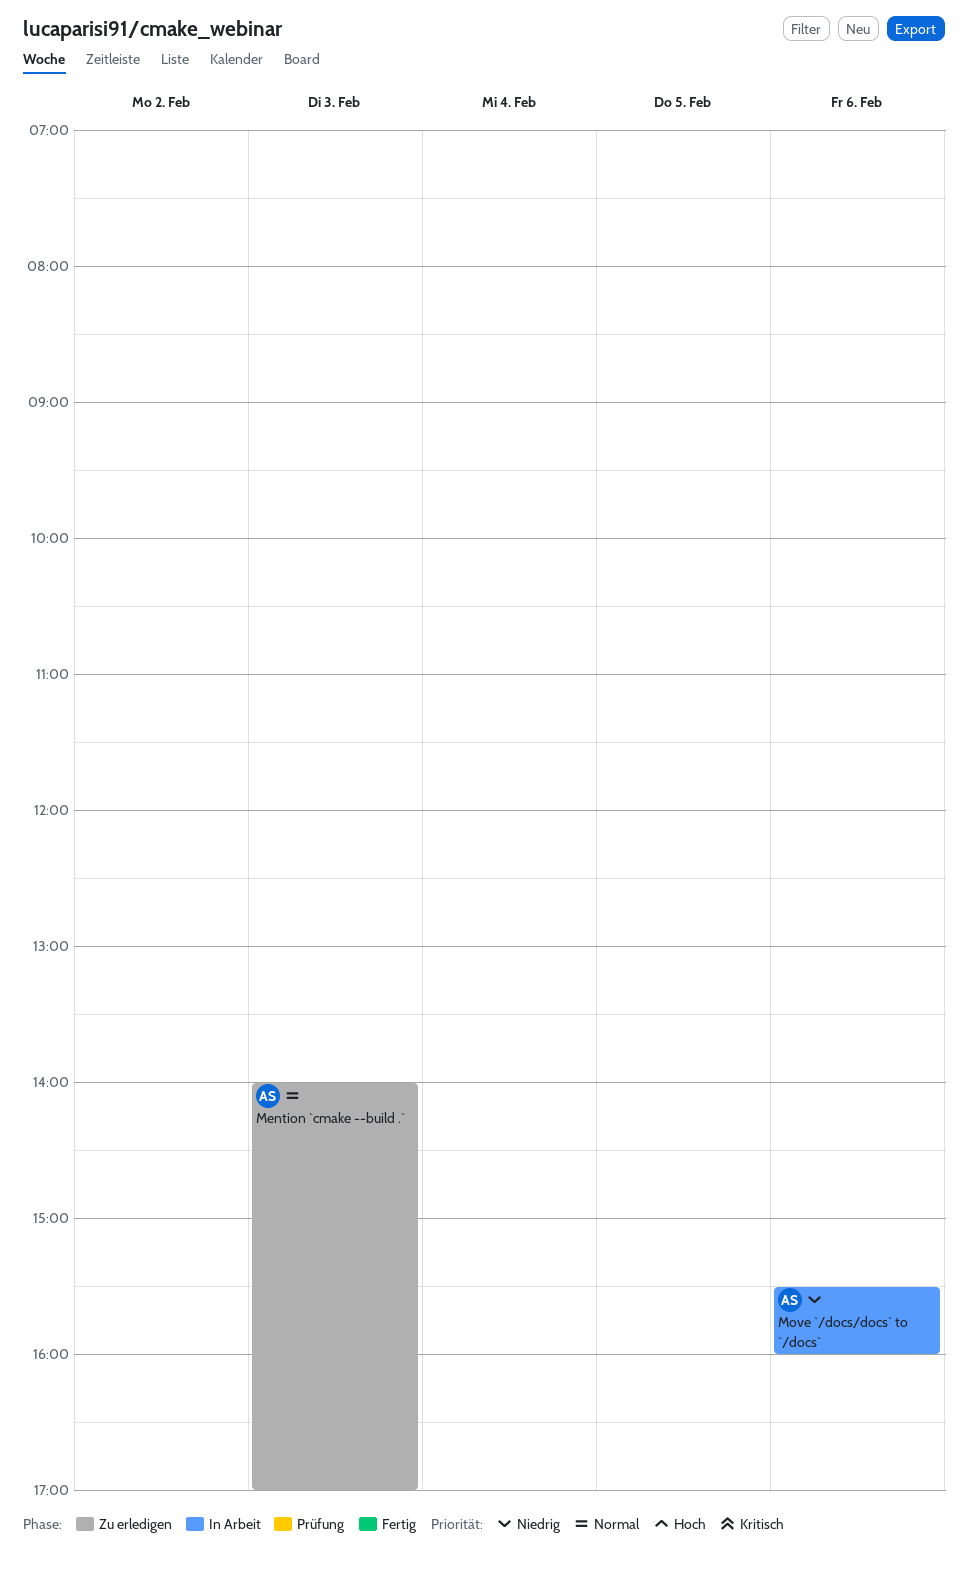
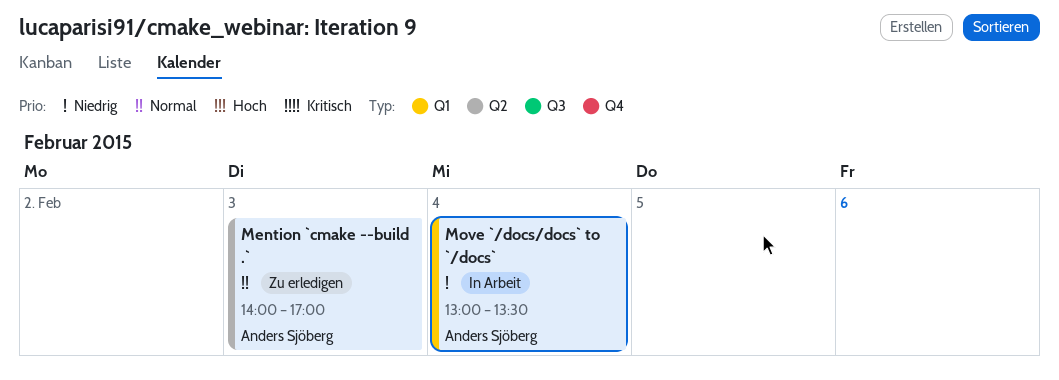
Move `/docs/docs` to `/docs`, day: Feb 6 -> Feb 4
Move `/docs/docs` to `/docs`, begins: 15:30 -> 13:00
Move `/docs/docs` to `/docs`, ends: 16:00 -> 13:30

